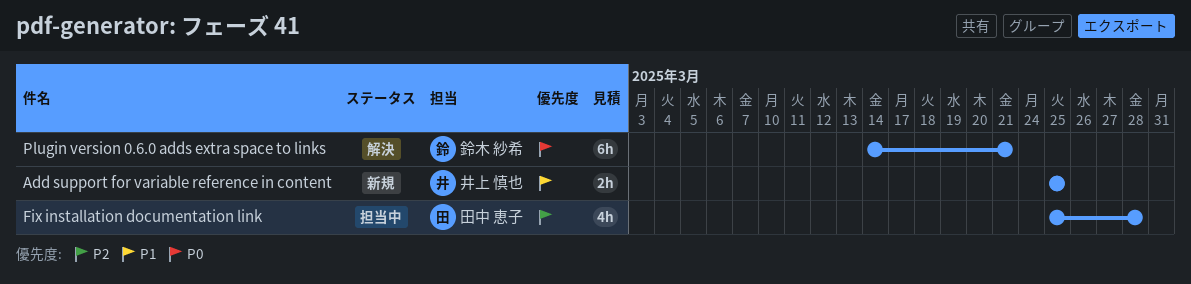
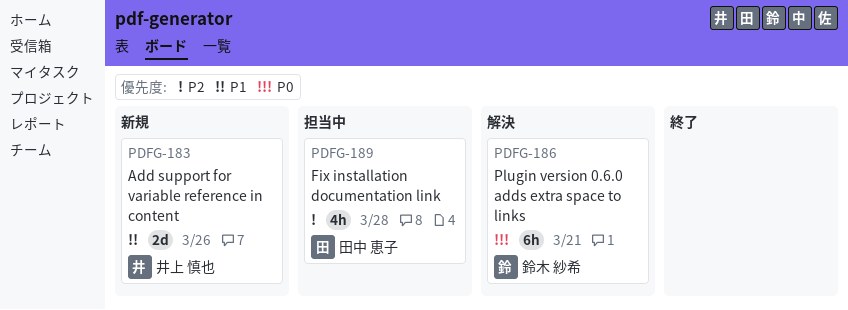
Add support for variable reference in content, estimate: 2h -> 2d
Add support for variable reference in content, due: Mar 25 -> Mar 26

